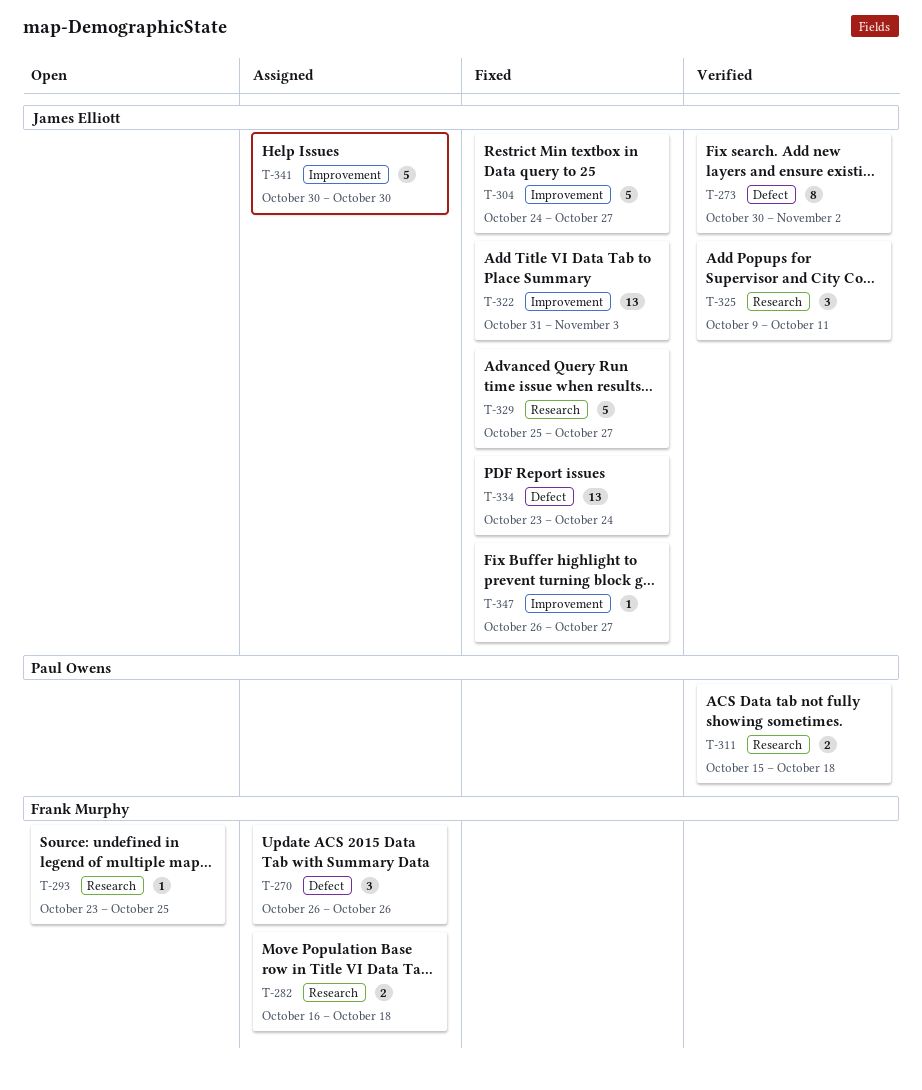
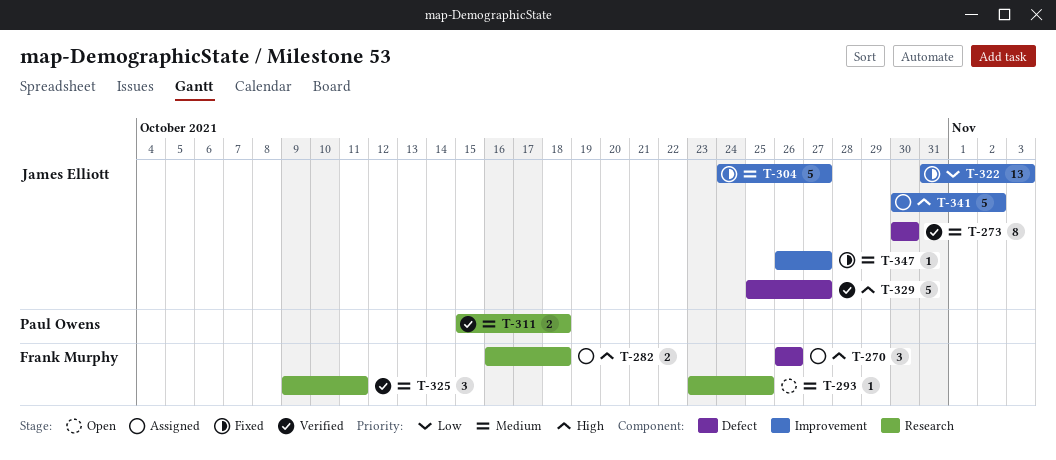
T-273, due: Nov 2 -> Oct 30
T-325, owner: James Elliott -> Frank Murphy
T-329, status: Fixed -> Verified
T-329, label: Research -> Defect
T-334: present -> none
T-341, due: Oct 30 -> Nov 2

